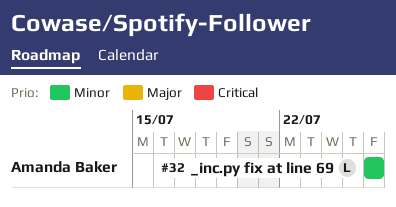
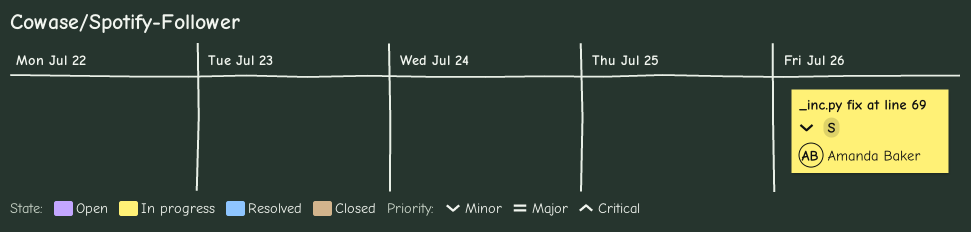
_inc.py fix at line 69, estimate: L -> S

